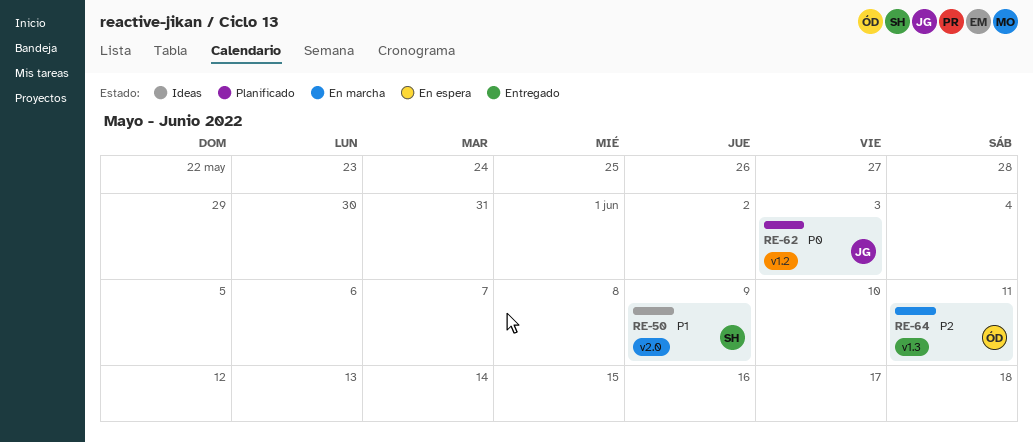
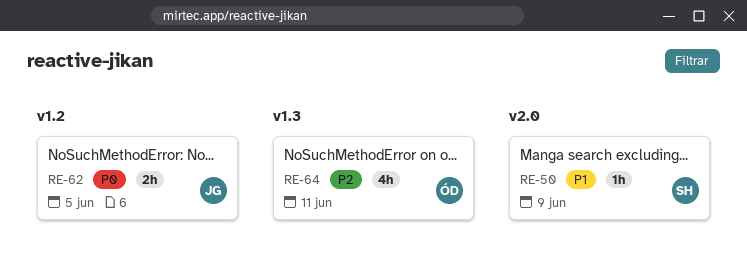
RE-62, due: Jun 3 -> Jun 5

